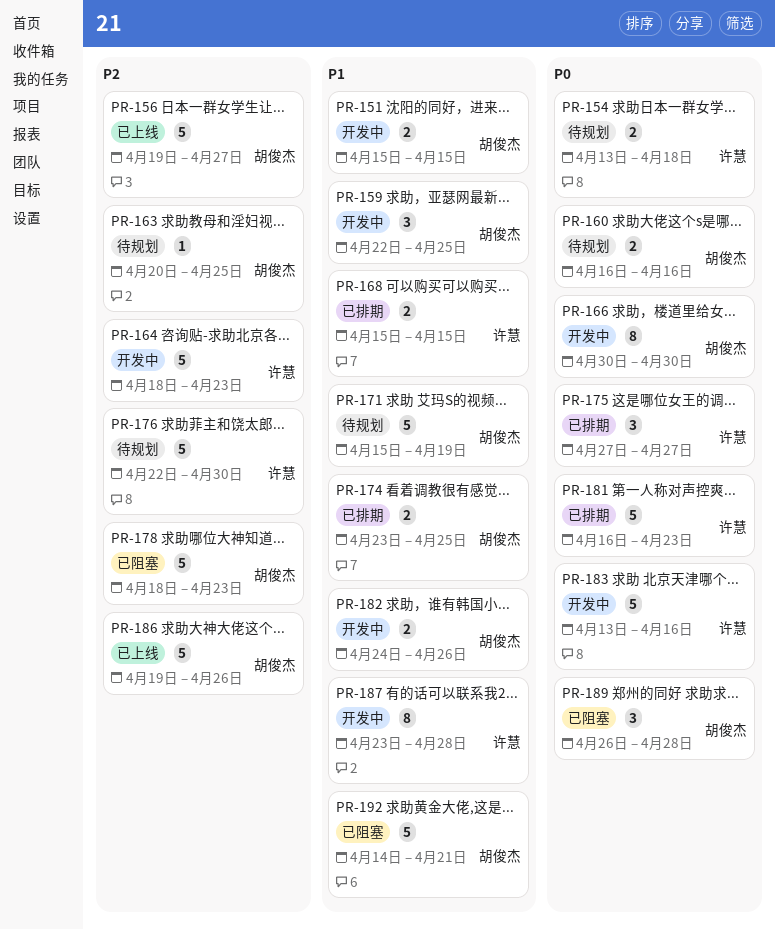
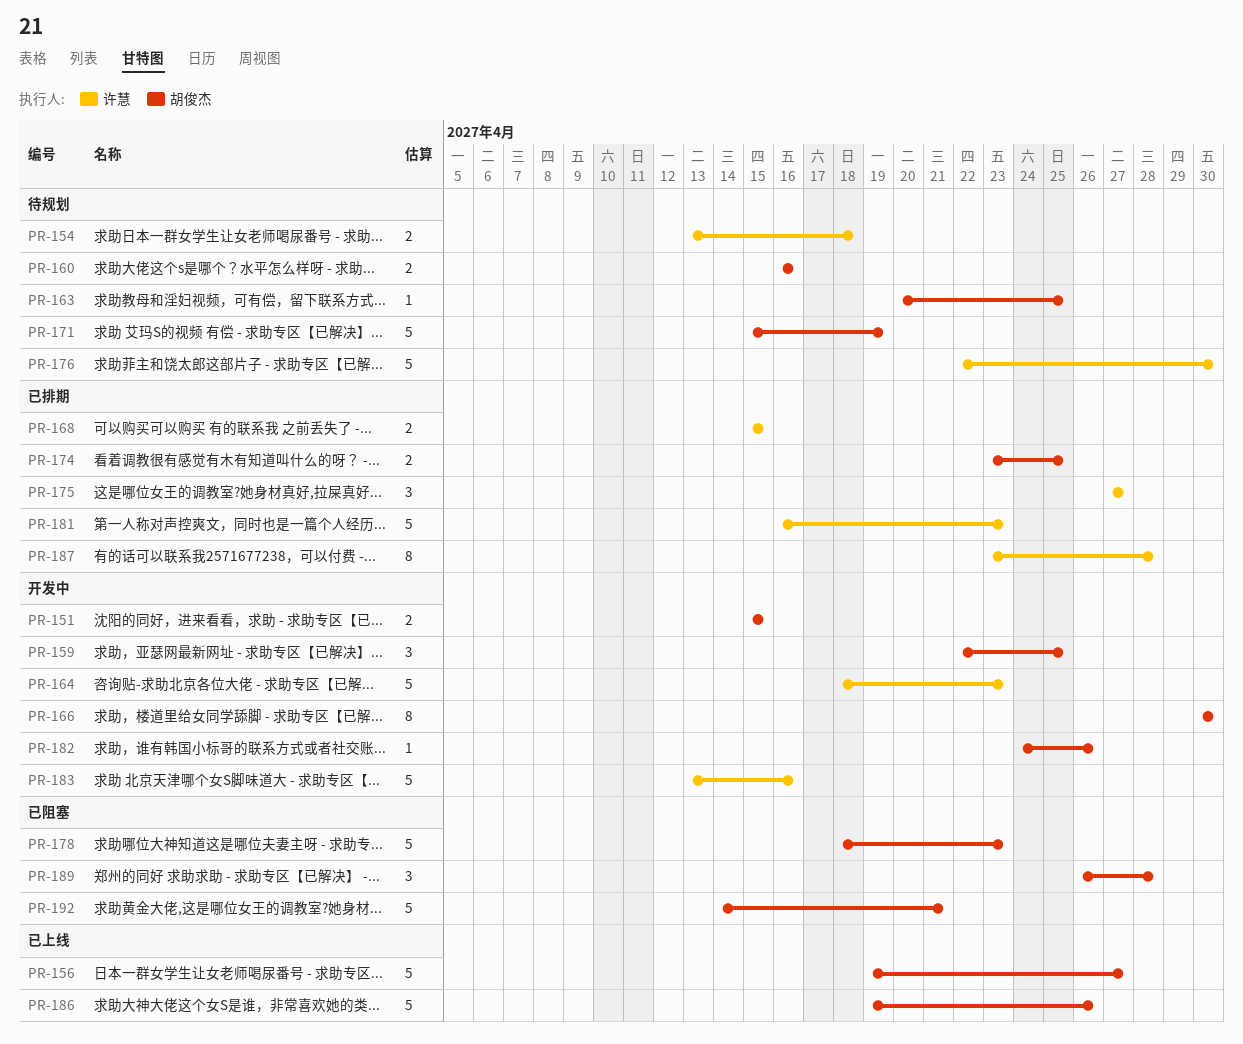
PR-182, estimate: 2 -> 1
PR-187, status: 开发中 -> 已排期

